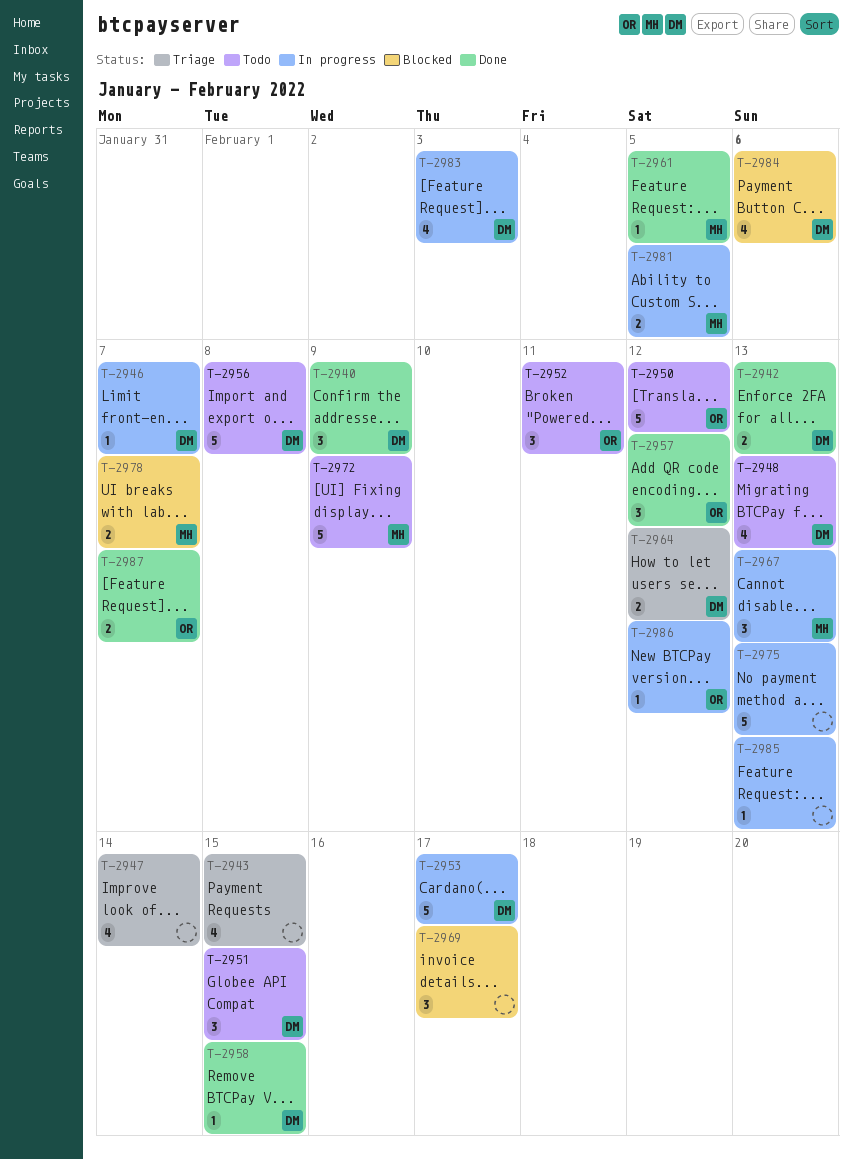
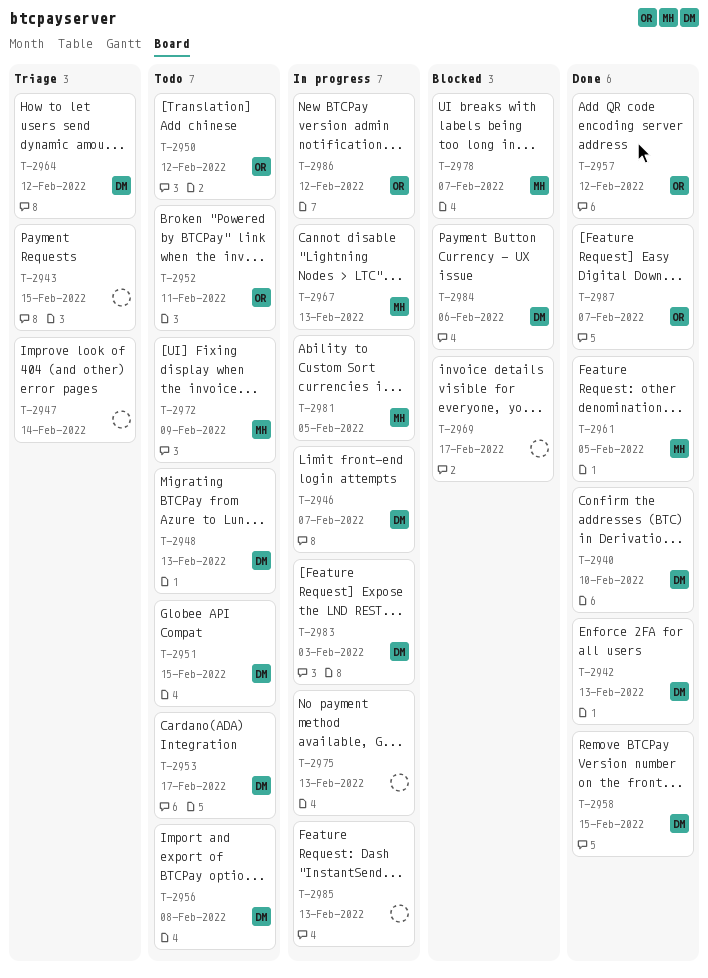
T-2940, due: Feb 9 -> Feb 10
T-2953, status: In progress -> Todo

